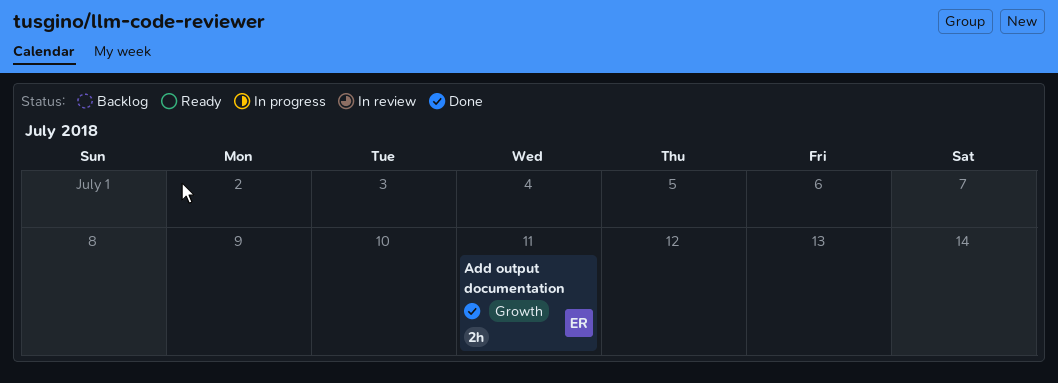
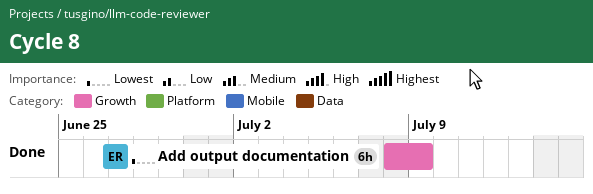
Add output documentation, estimate: 2h -> 6h
Add output documentation, due: Jul 11 -> Jul 9

